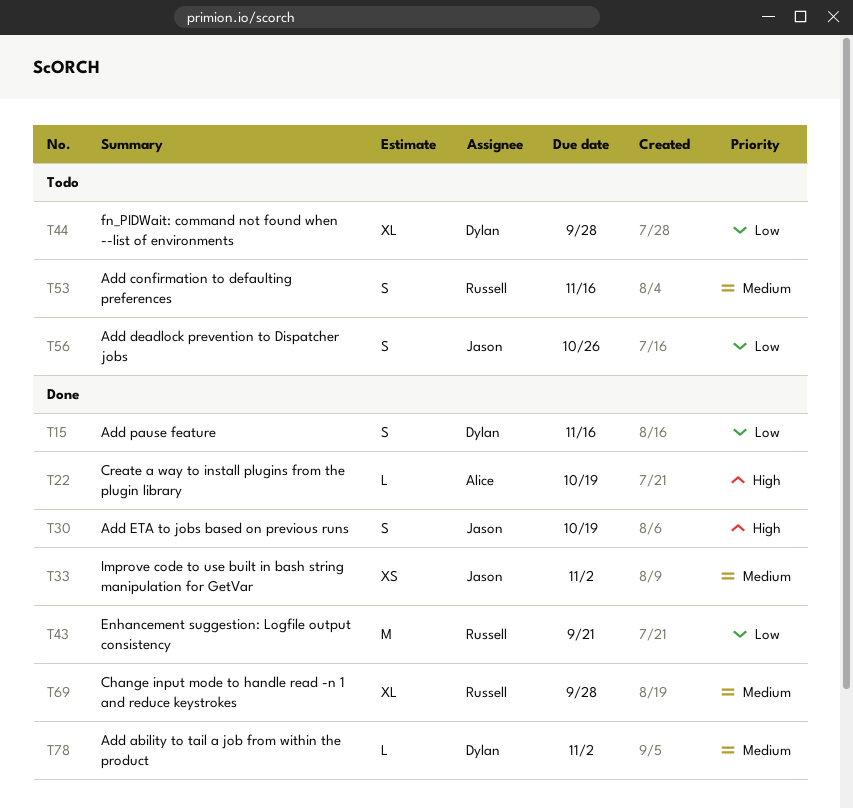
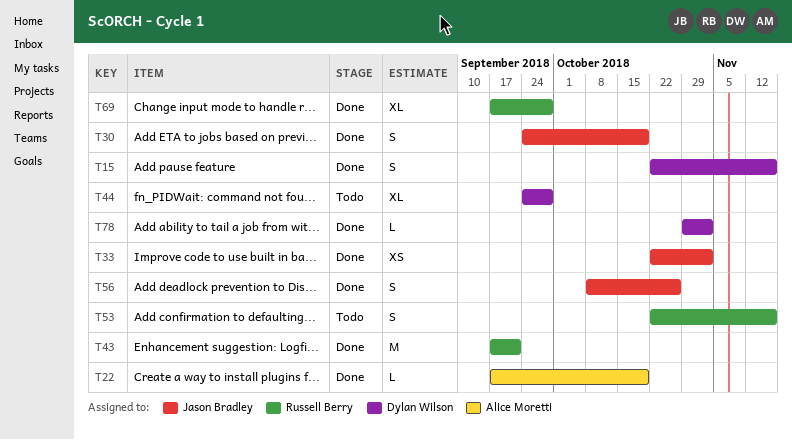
T56, status: Todo -> Done

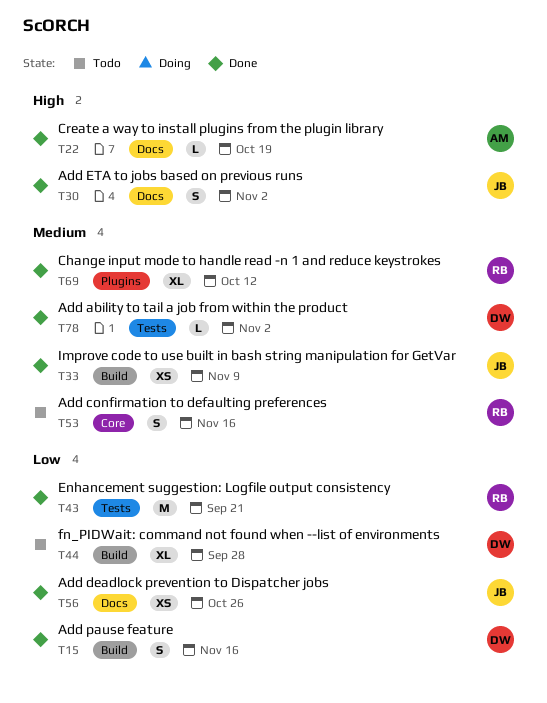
T30, due: Oct 19 -> Nov 2
T33, due: Nov 2 -> Nov 9
T56, estimate: S -> XS
T69, due: Sep 28 -> Oct 12

